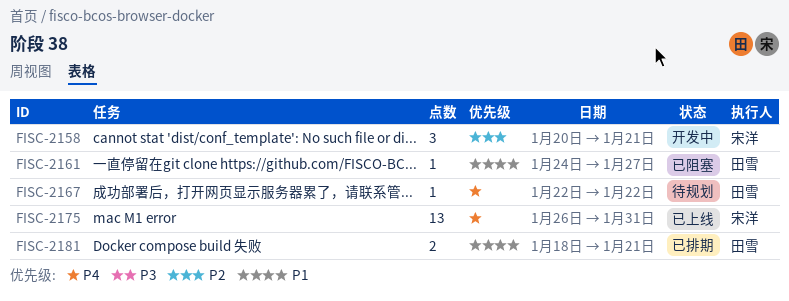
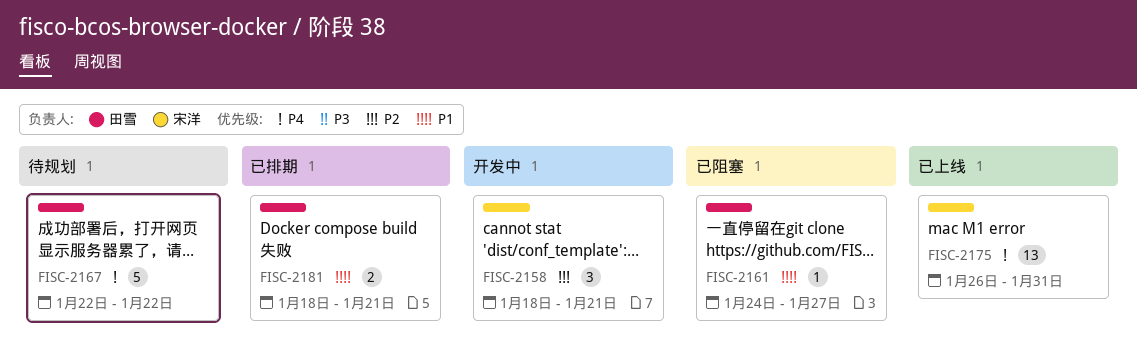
FISC-2158, start: Jan 20 -> Jan 18
FISC-2167, estimate: 1 -> 5

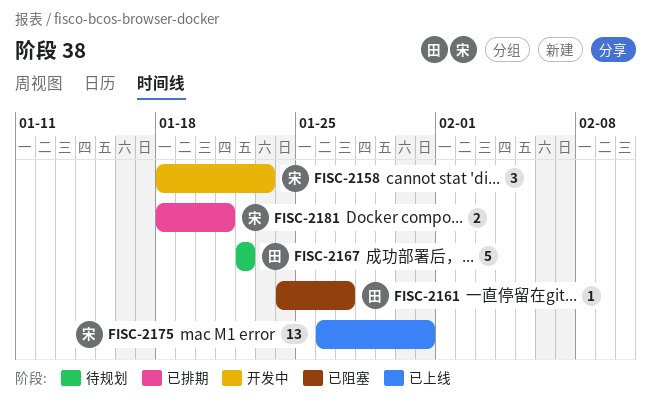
FISC-2158, due: Jan 21 -> Jan 23
FISC-2181, owner: 田雪 -> 宋洋

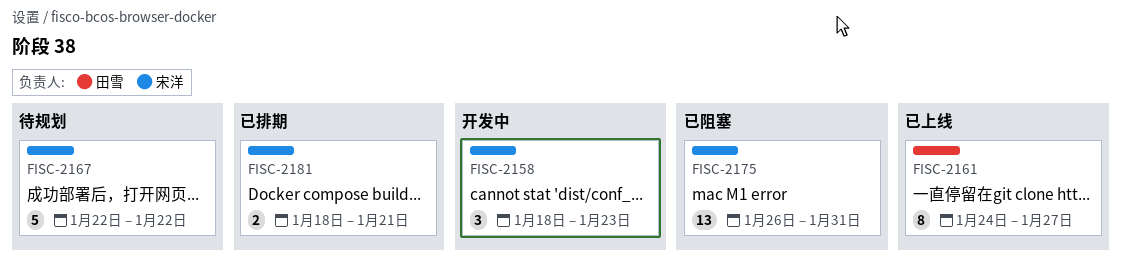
FISC-2161, status: 已阻塞 -> 已上线
FISC-2161, estimate: 1 -> 8
FISC-2167, owner: 田雪 -> 宋洋
FISC-2175, status: 已上线 -> 已阻塞

